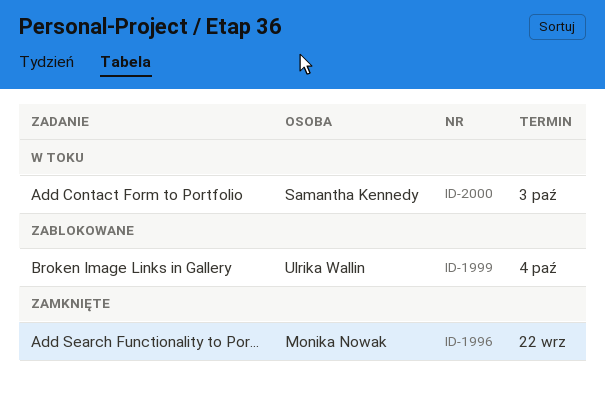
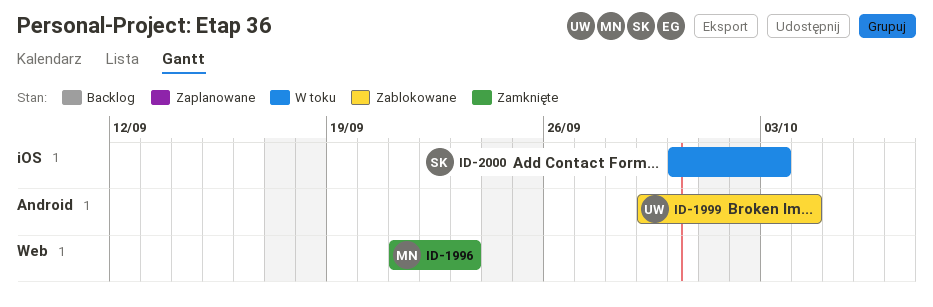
ID-1996, due: Sep 22 -> Sep 23

